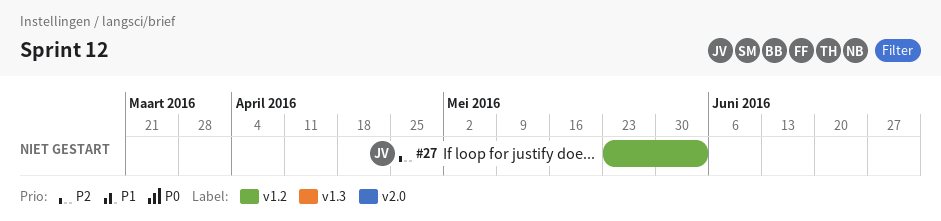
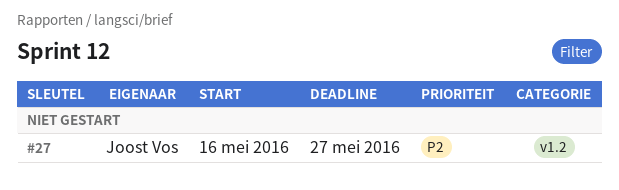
#27, start: May 23 -> May 16
#27, due: Jun 3 -> May 27

